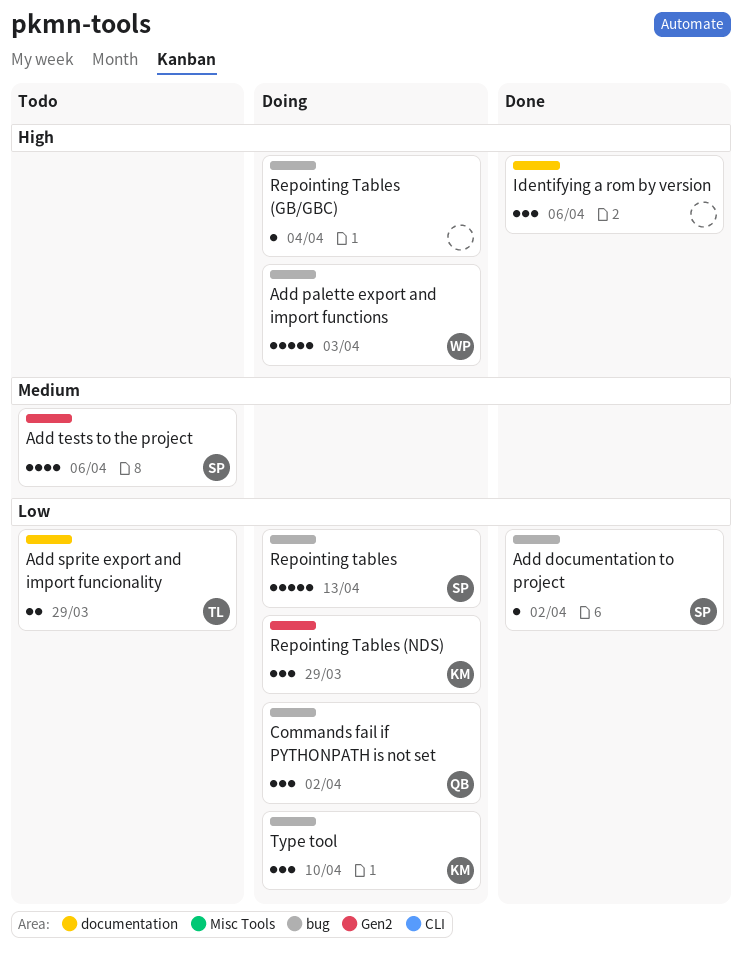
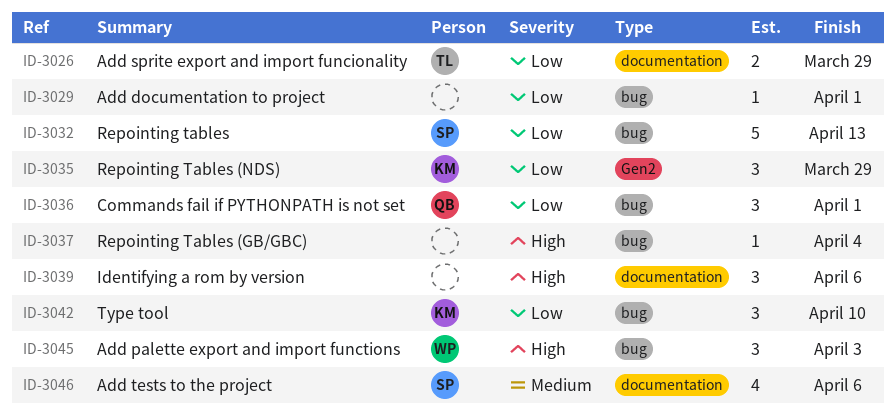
Add documentation to project, owner: SP -> none
Add documentation to project, due: Apr 2 -> Apr 1
Add palette export and import functions, estimate: 5 -> 3
Add tests to the project, label: Gen2 -> documentation
Commands fail if PYTHONPATH is not set, due: Apr 2 -> Apr 1

